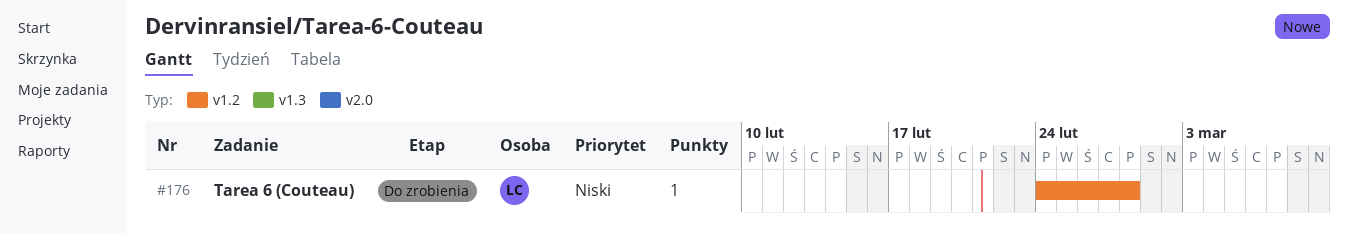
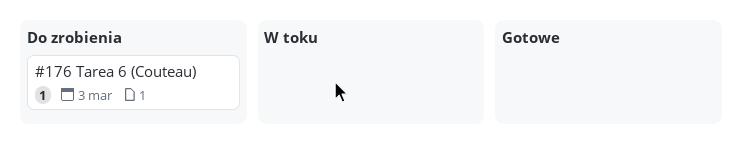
#176, due: Feb 28 -> Mar 3

